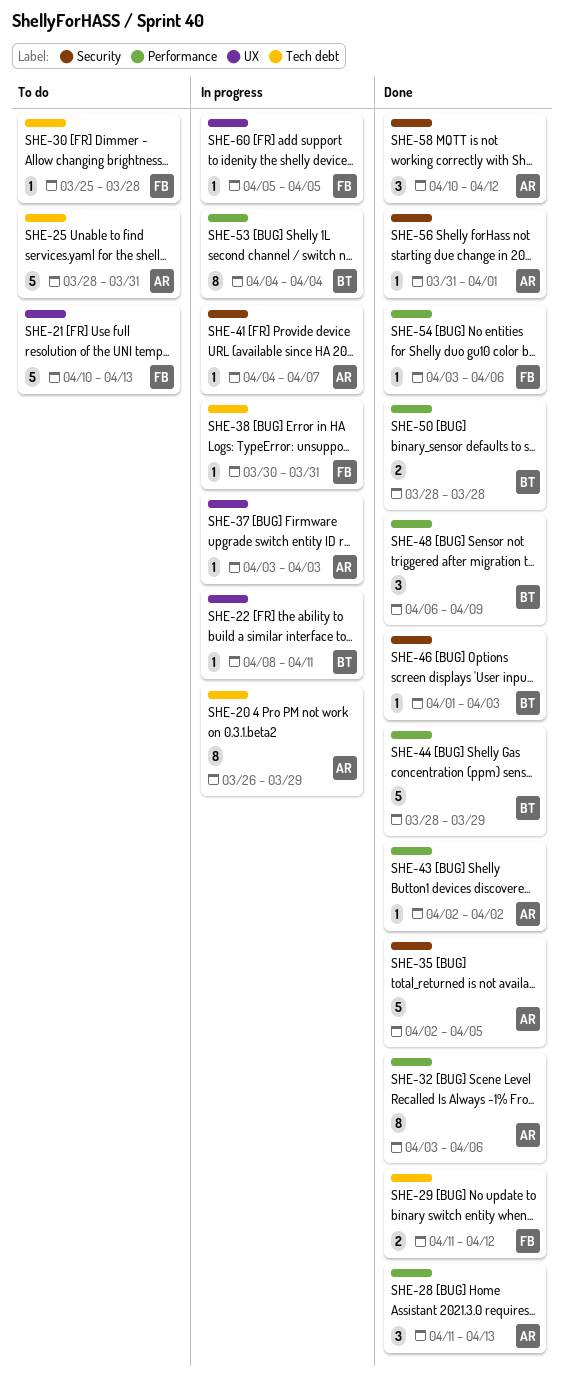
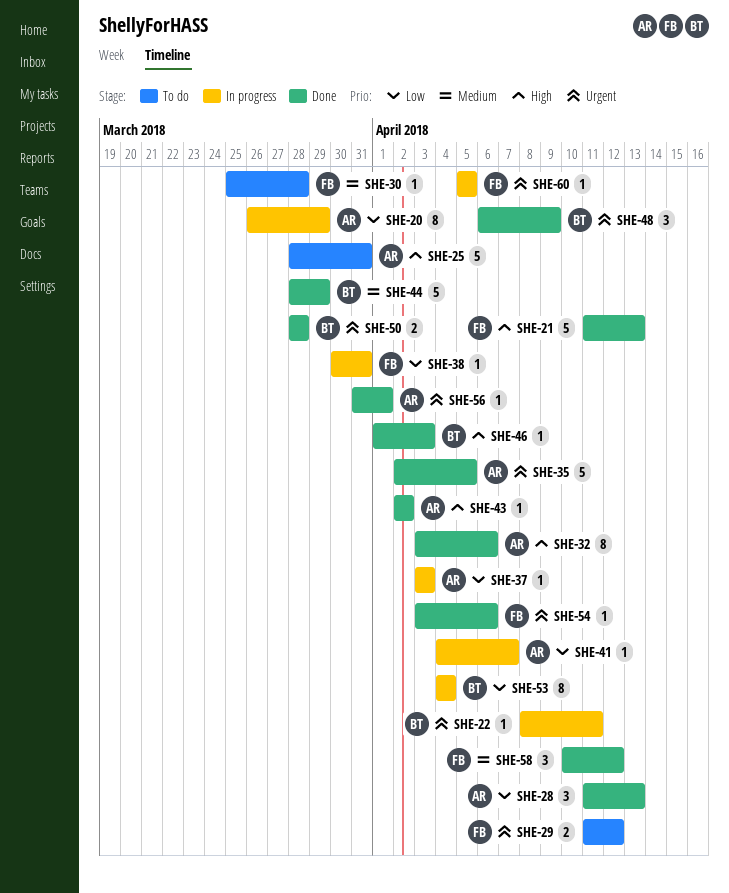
SHE-21, status: To do -> Done
SHE-21, start: Apr 10 -> Apr 11
SHE-29, status: Done -> To do
SHE-58, owner: AR -> FB

